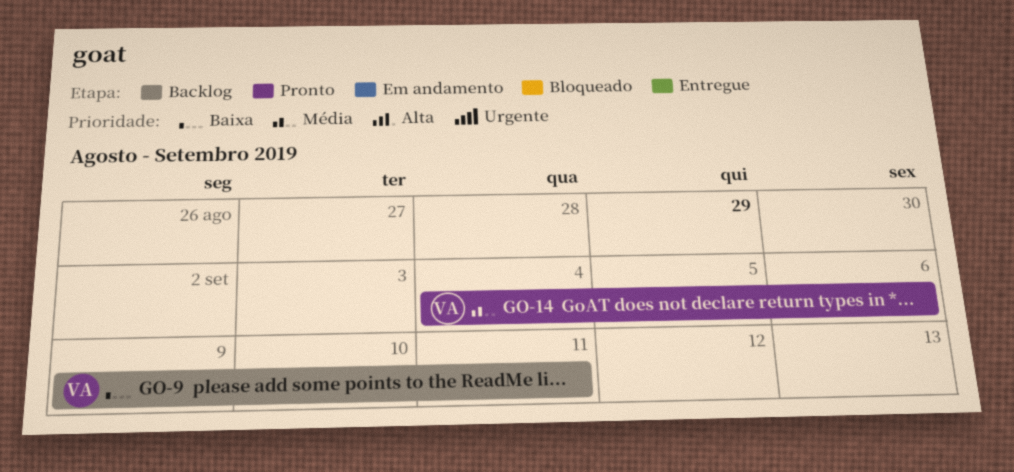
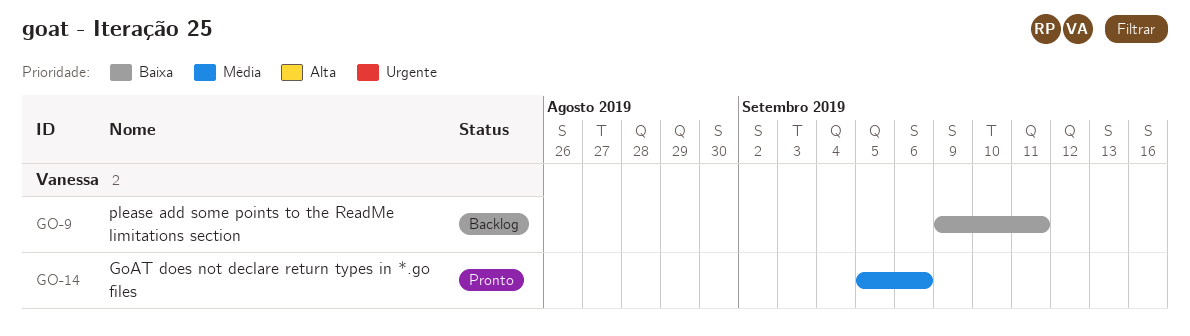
GO-14, start: Sep 4 -> Sep 5

